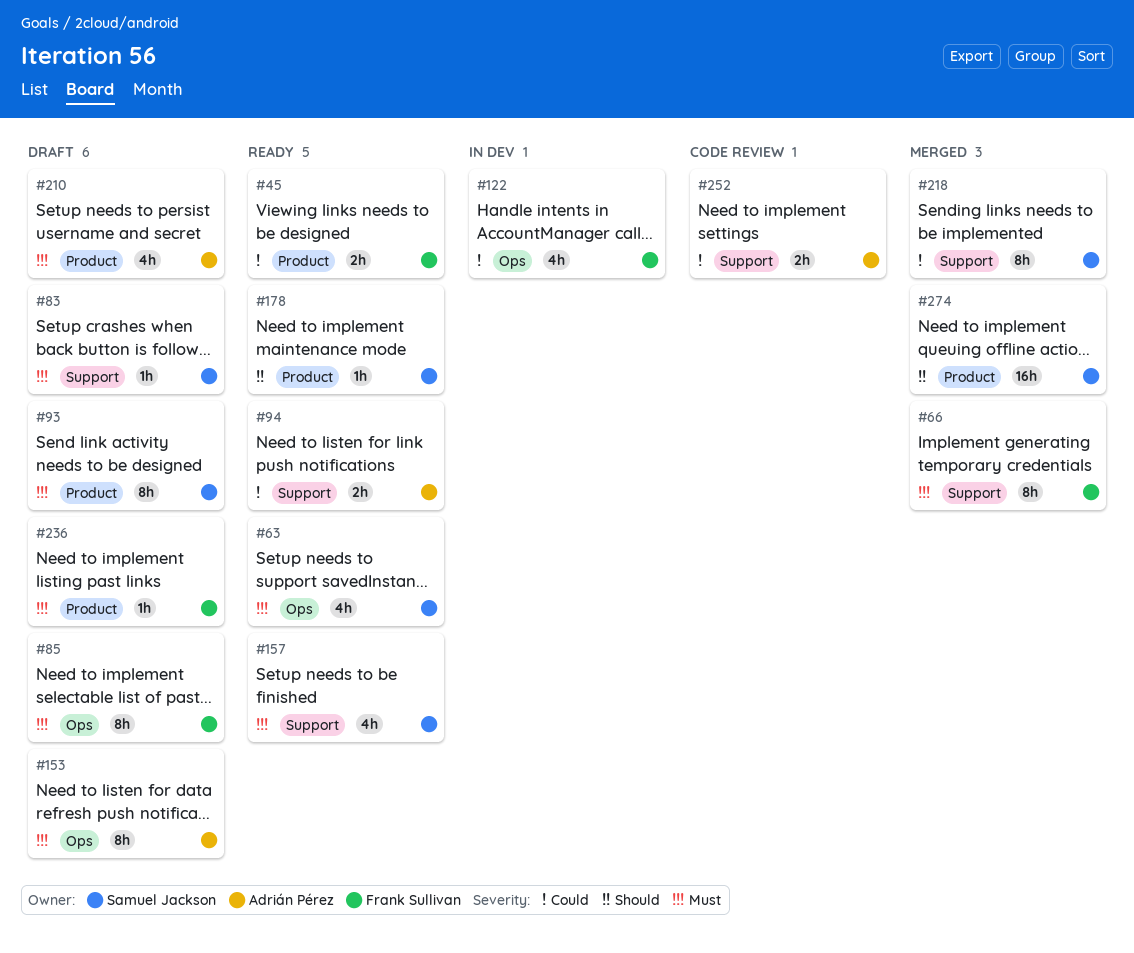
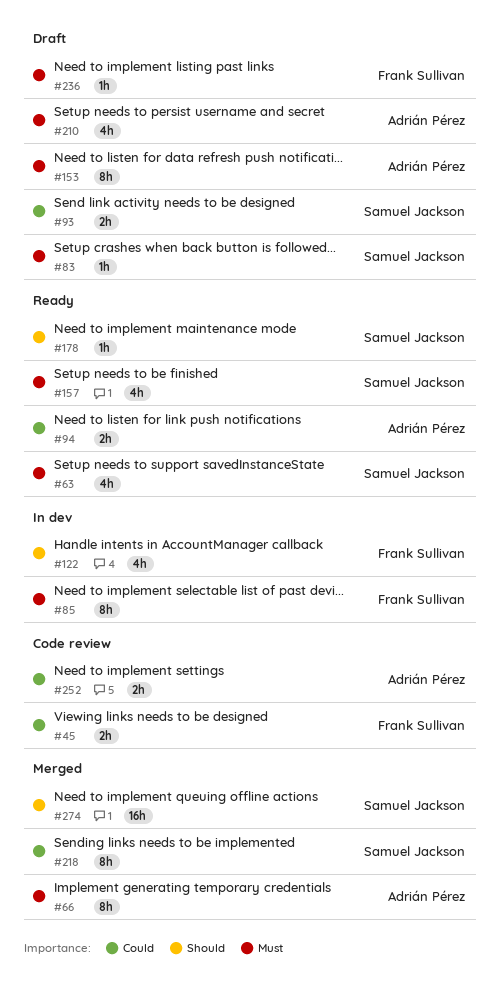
#45, status: Ready -> Code review
#66, owner: Frank Sullivan -> Adrián Pérez
#85, status: Draft -> In dev
#93, priority: Must -> Could
#93, estimate: 8h -> 2h
#122, priority: Could -> Should

